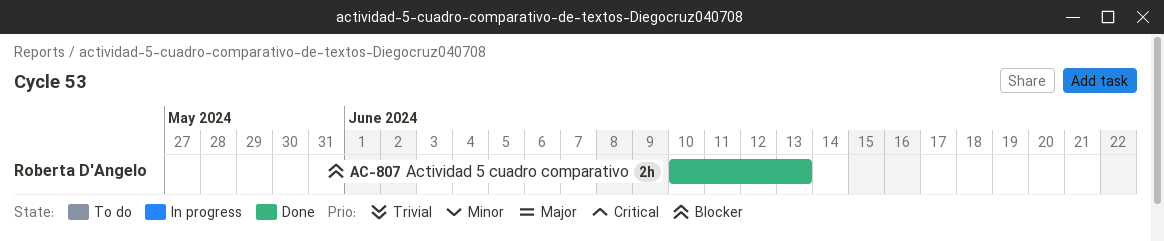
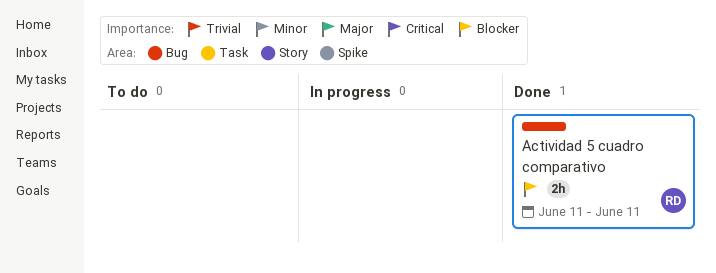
Actividad 5 cuadro comparativo, start: Jun 10 -> Jun 11
Actividad 5 cuadro comparativo, due: Jun 13 -> Jun 11

